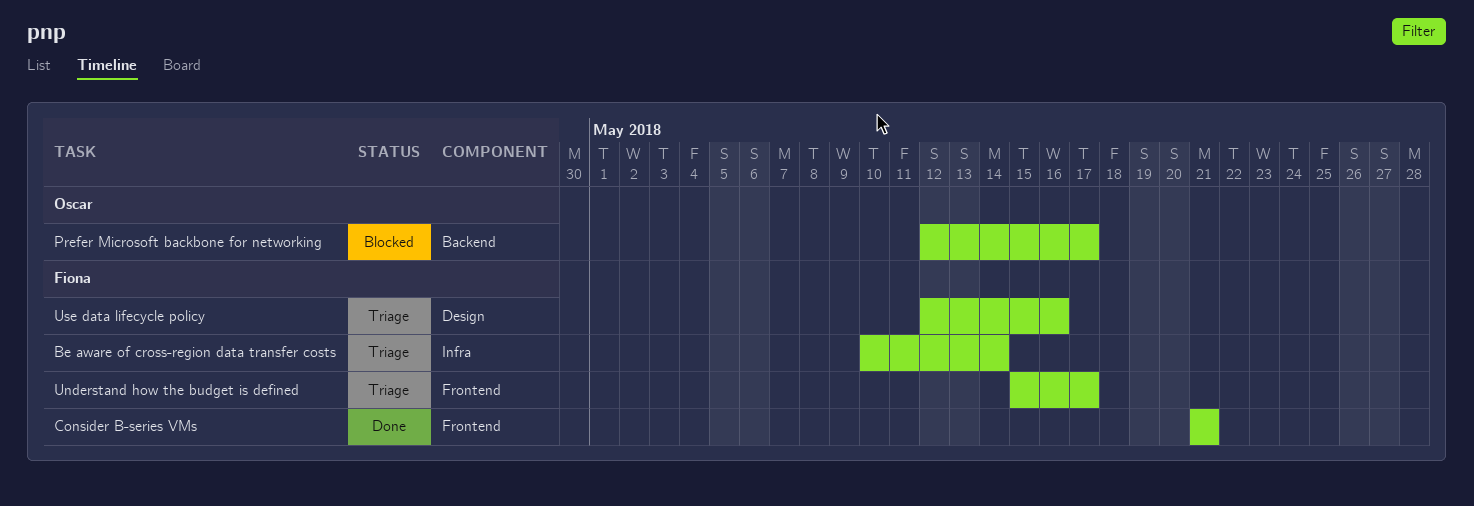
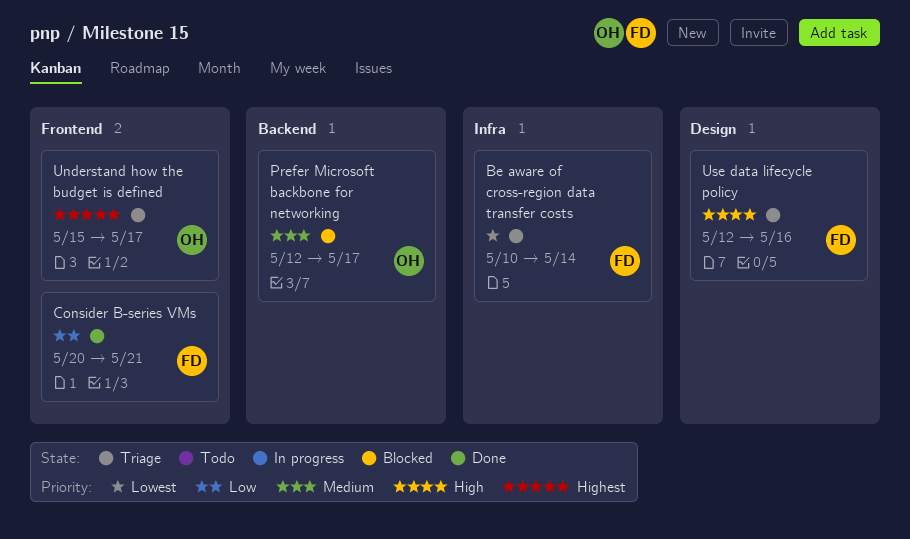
Consider B-series VMs, start: May 21 -> May 20
Understand how the budget is defined, owner: Fiona -> Oscar

